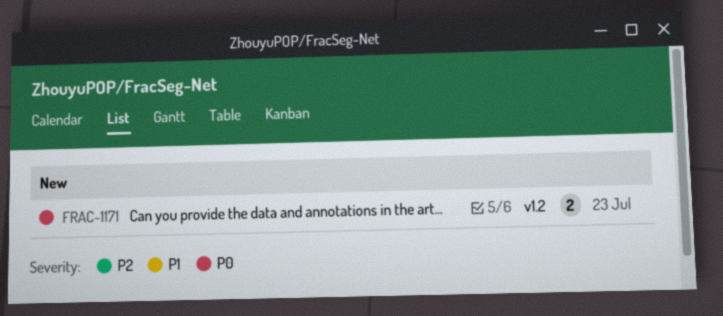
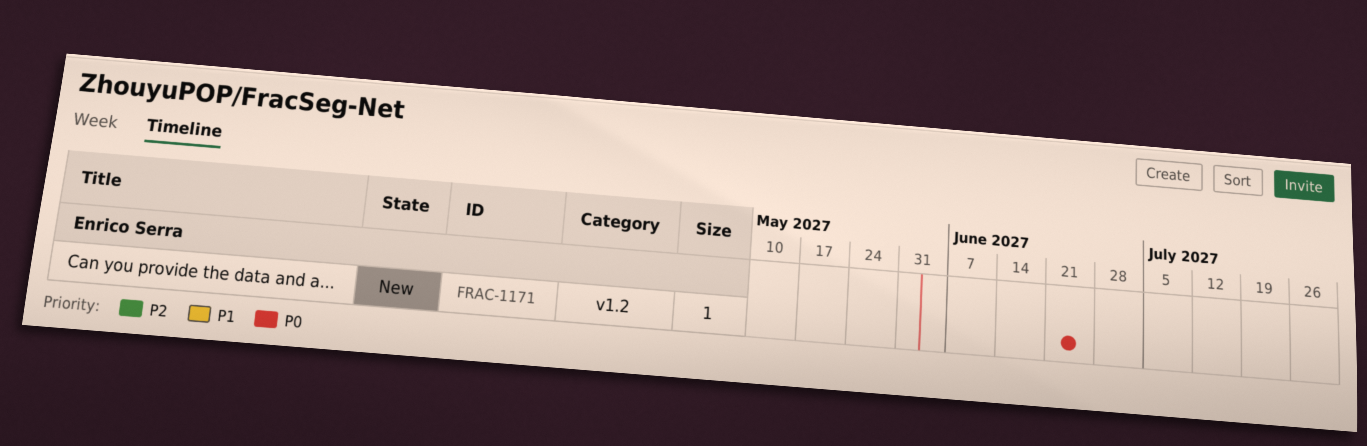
FRAC-1171, estimate: 2 -> 1
FRAC-1171, due: Jul 23 -> Jun 25

